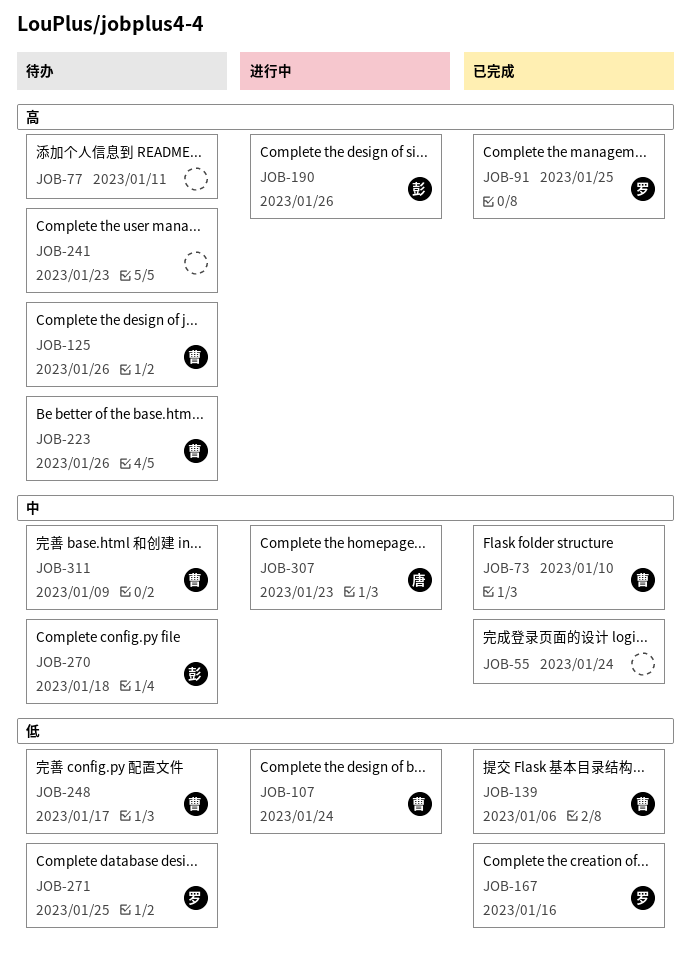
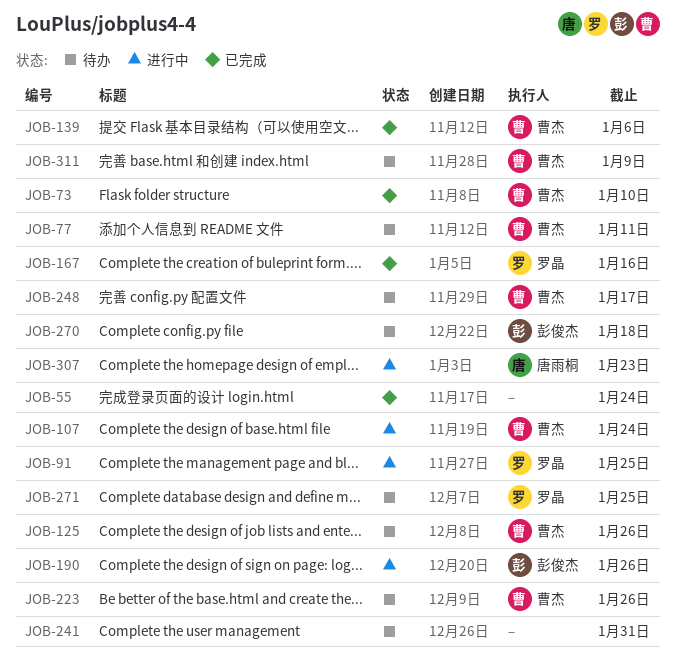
JOB-77, owner: none -> 曹杰
JOB-91, status: 已完成 -> 进行中
JOB-241, due: Jan 23 -> Jan 31

